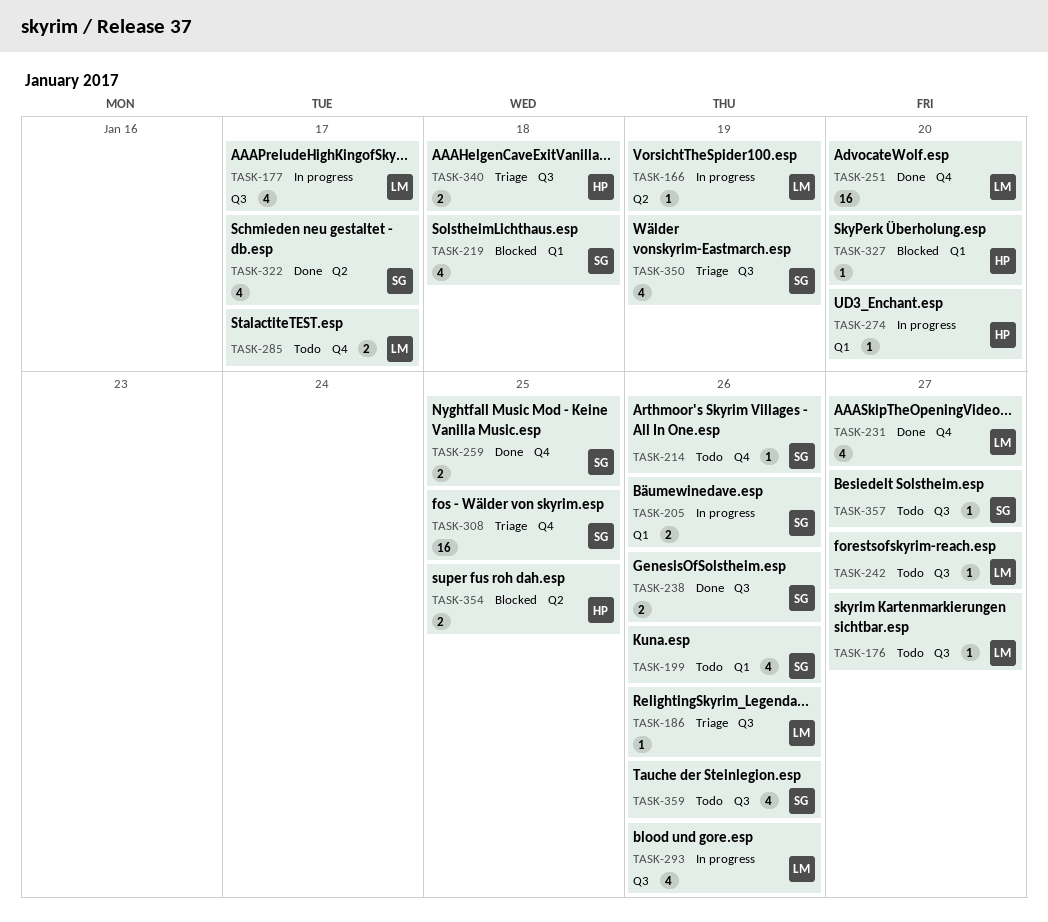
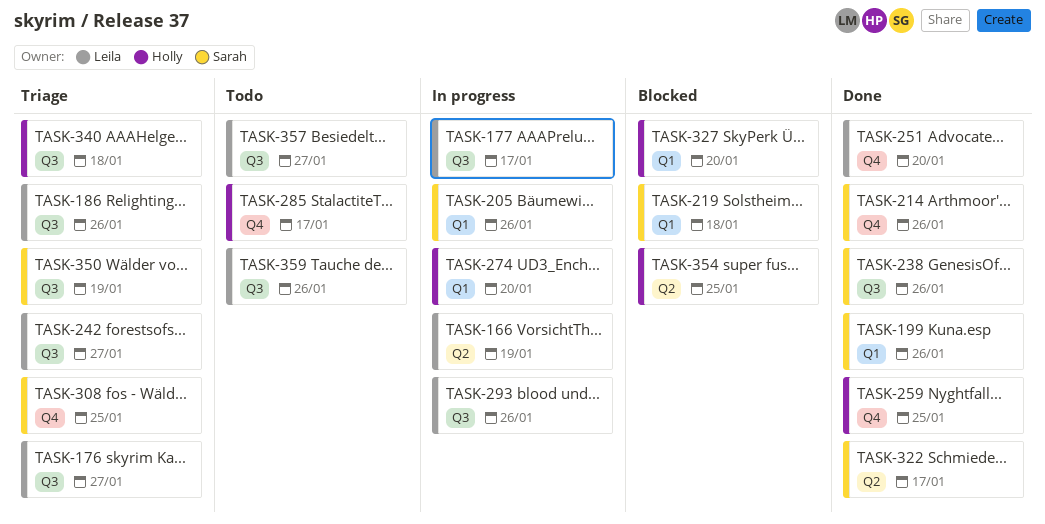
TASK-176, status: Todo -> Triage
TASK-199, status: Todo -> Done
TASK-214, status: Todo -> Done
TASK-231: present -> none
TASK-242, status: Todo -> Triage
TASK-259, owner: Sarah -> Holly
TASK-285, owner: Leila -> Holly
TASK-357, owner: Sarah -> Leila
TASK-359, owner: Sarah -> Leila

